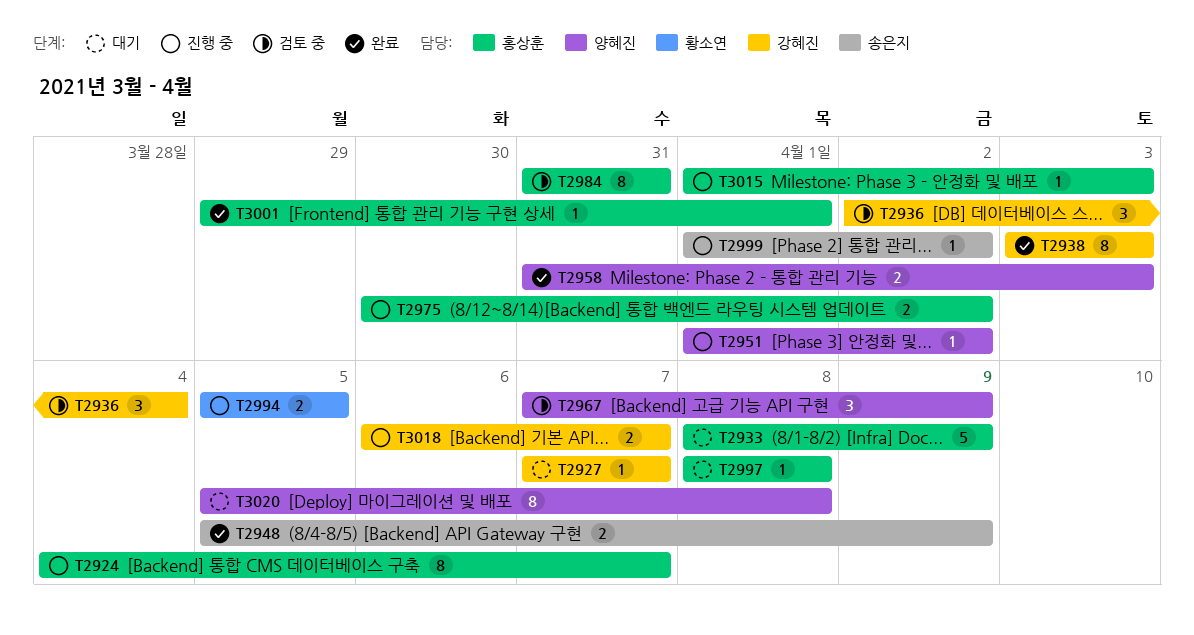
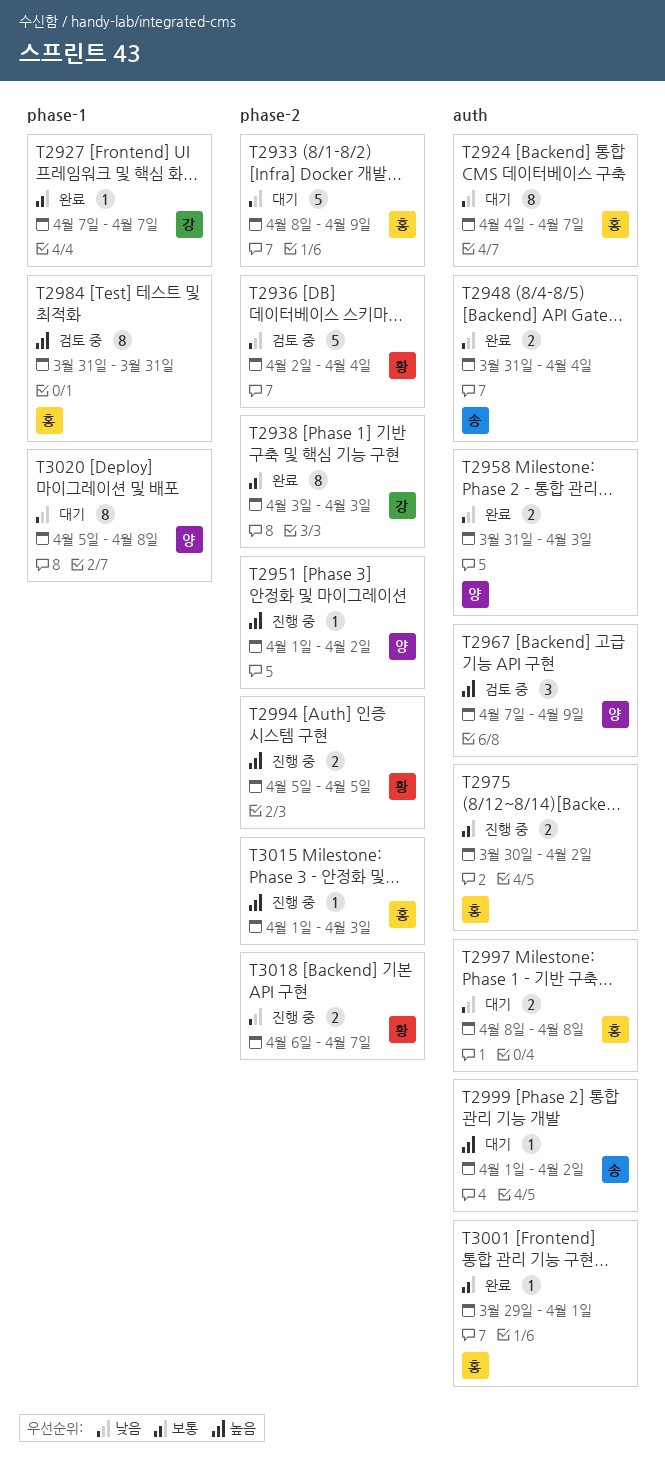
T2924, status: 진행 중 -> 대기
T2927, status: 대기 -> 완료
T2936, owner: 강혜진 -> 황소연
T2936, estimate: 3 -> 5
T2948, start: Apr 5 -> Mar 31
T2948, due: Apr 9 -> Apr 4
T2997, estimate: 1 -> 2
T2999, status: 진행 중 -> 대기
T3018, owner: 강혜진 -> 황소연

